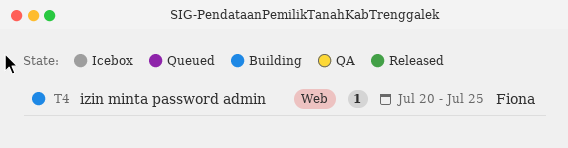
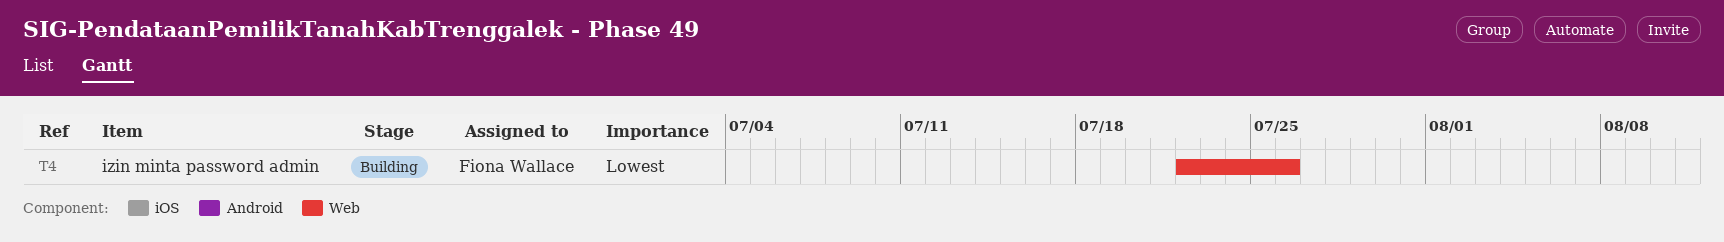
T4, start: Jul 20 -> Jul 22
T4, due: Jul 25 -> Jul 26

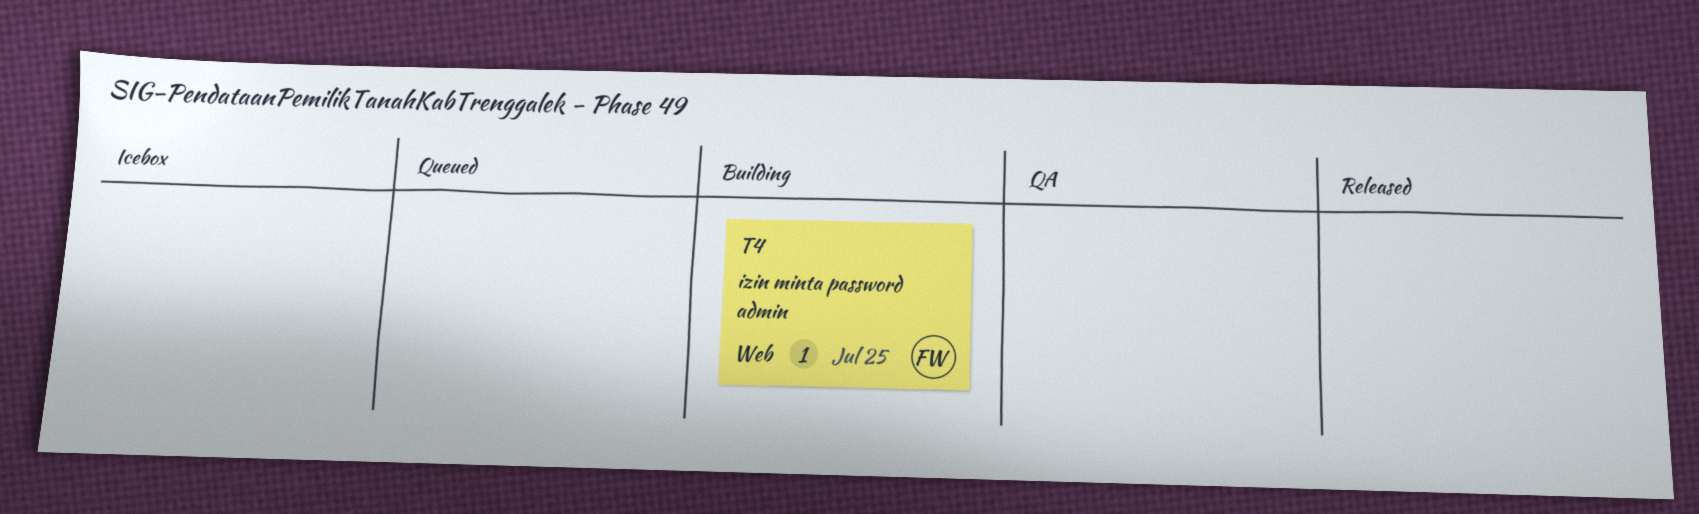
T4, due: Jul 26 -> Jul 25

